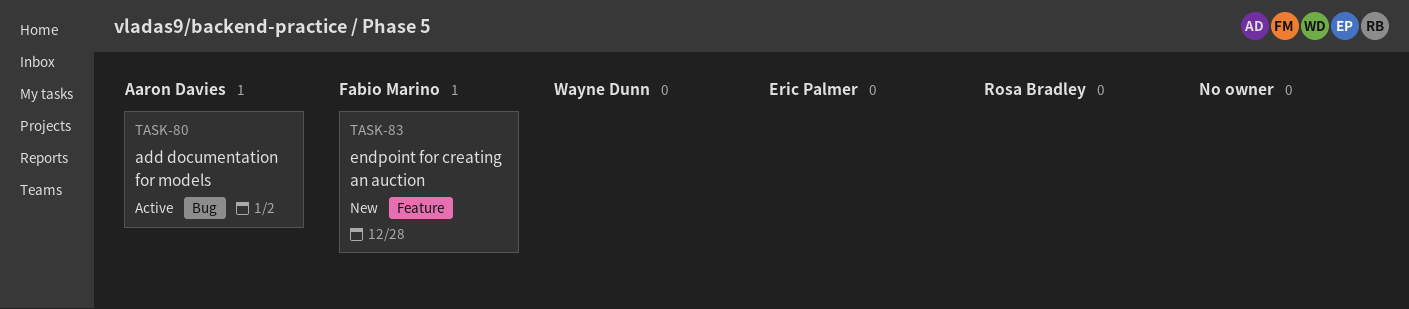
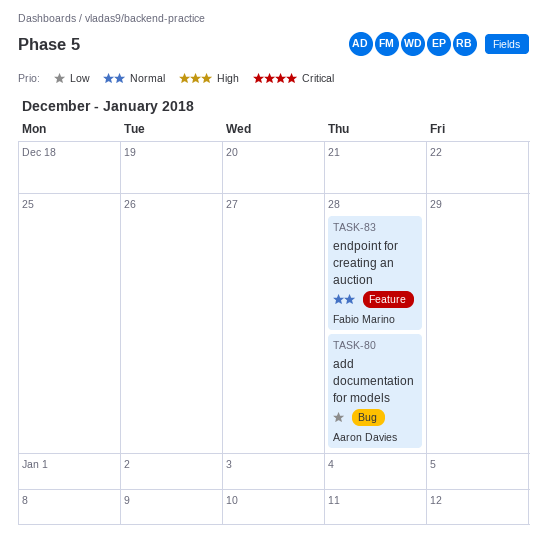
TASK-80, due: Jan 2 -> Dec 28

